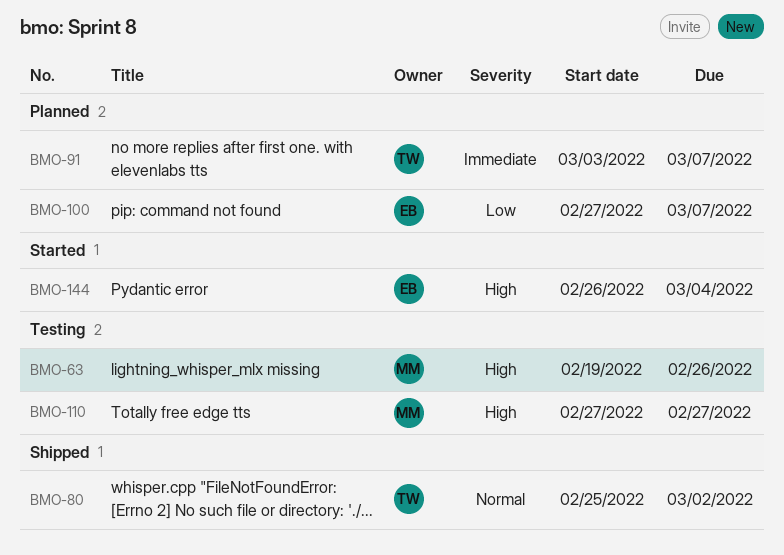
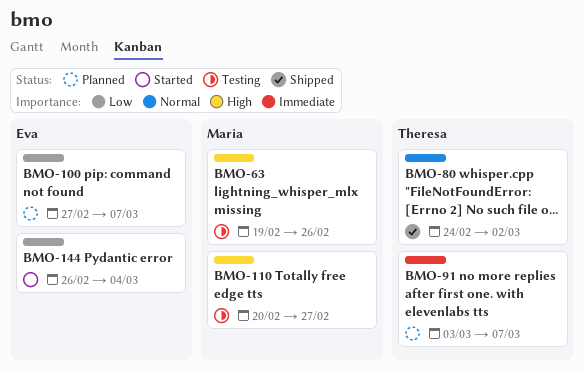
BMO-80, start: Feb 25 -> Feb 24
BMO-110, start: Feb 27 -> Feb 20
BMO-144, priority: High -> Low

